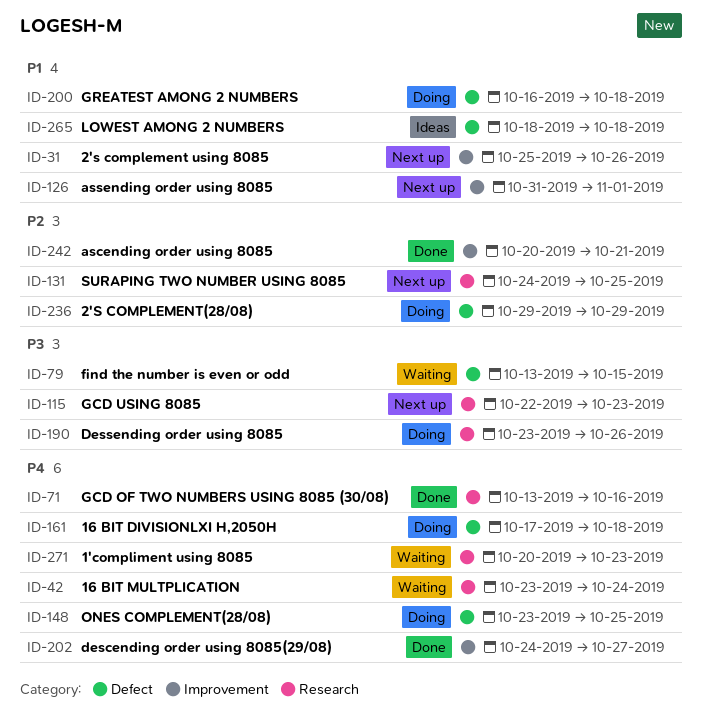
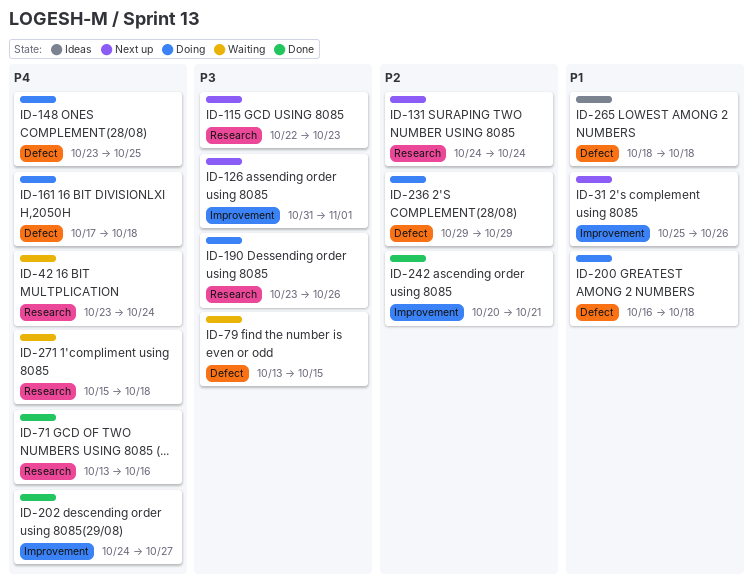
ID-126, priority: P1 -> P3
ID-131, due: Oct 25 -> Oct 24
ID-271, start: Oct 20 -> Oct 15
ID-271, due: Oct 23 -> Oct 18

